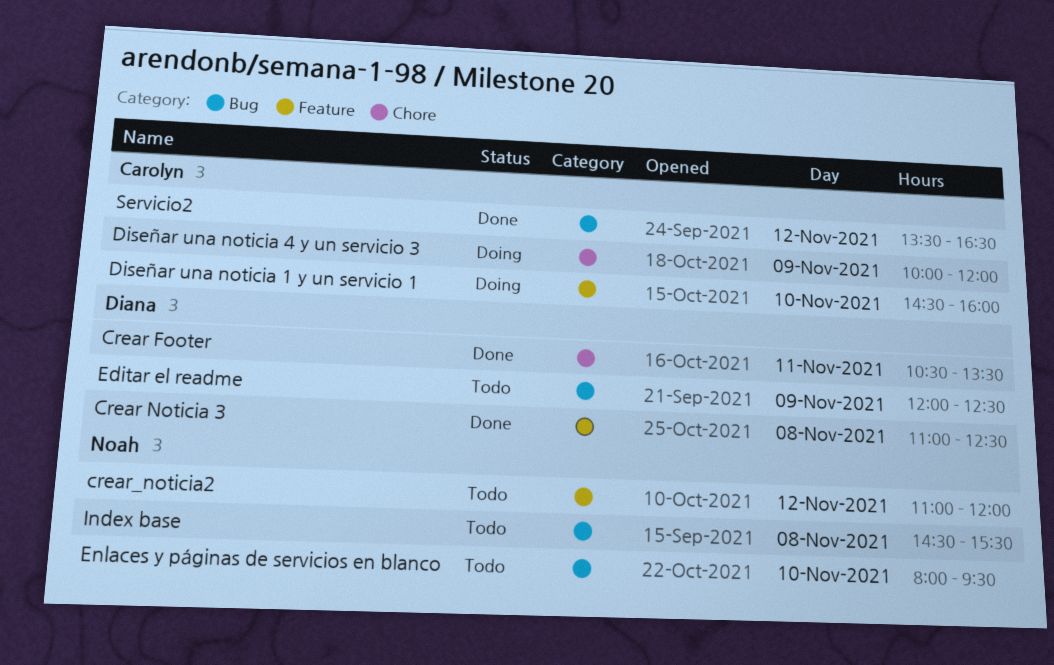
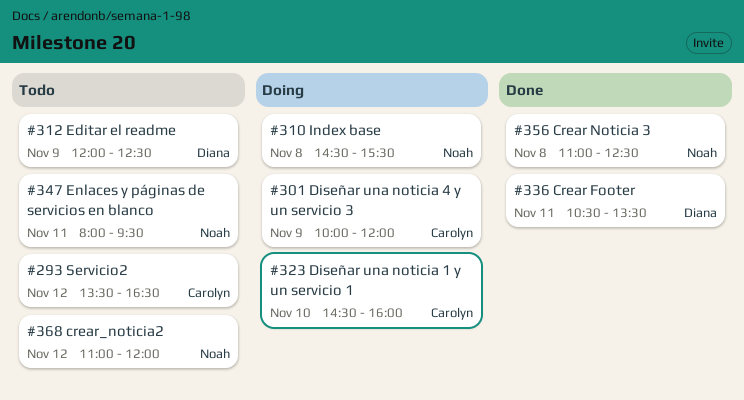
Crear Noticia 3, owner: Diana -> Noah
Enlaces y páginas de servicios en blanco, day: Nov 10 -> Nov 11
Index base, status: Todo -> Doing
Servicio2, status: Done -> Todo

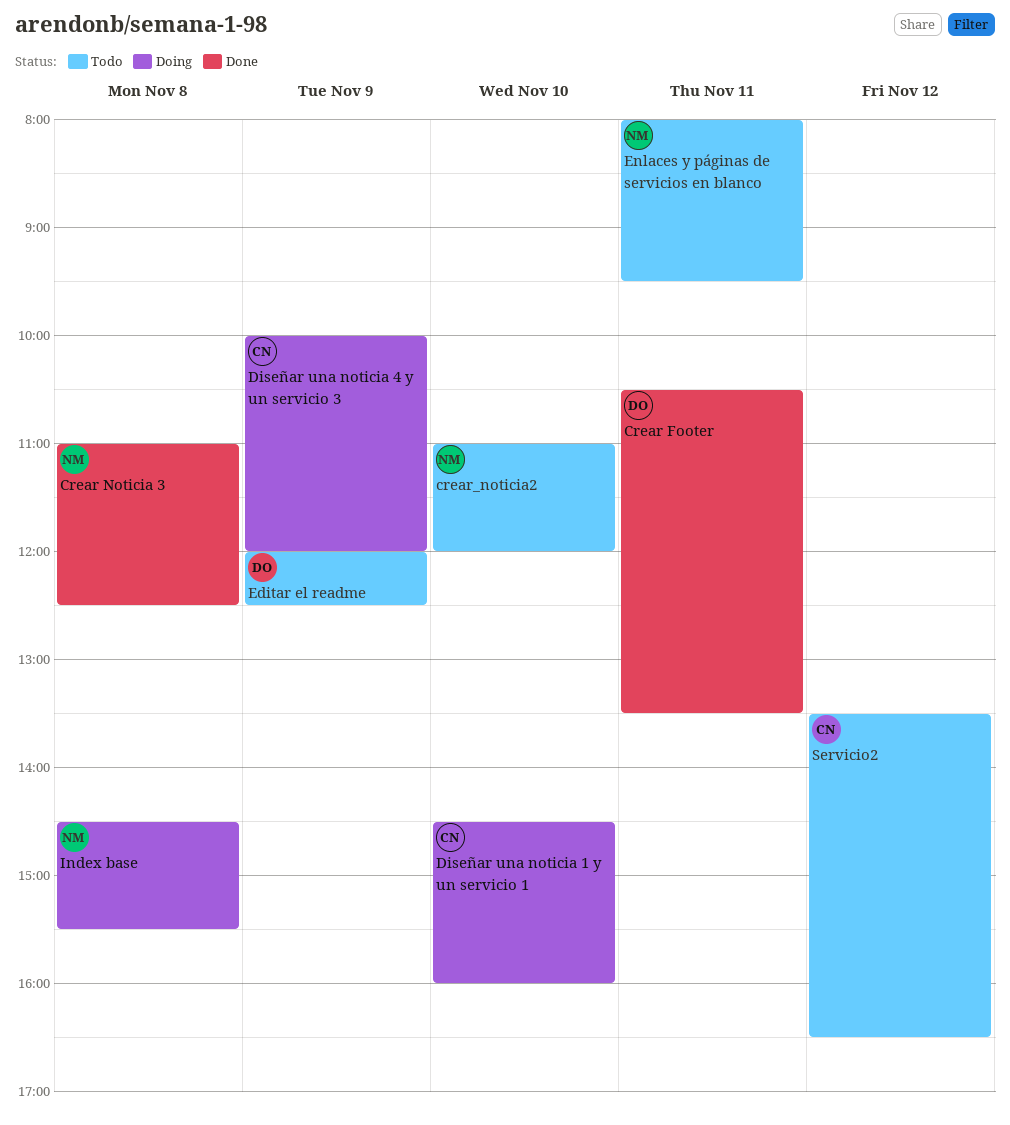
crear_noticia2, day: Nov 12 -> Nov 10

